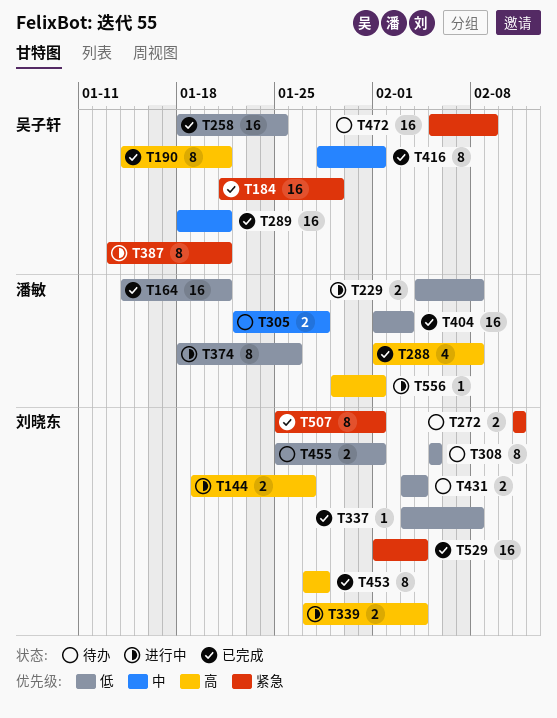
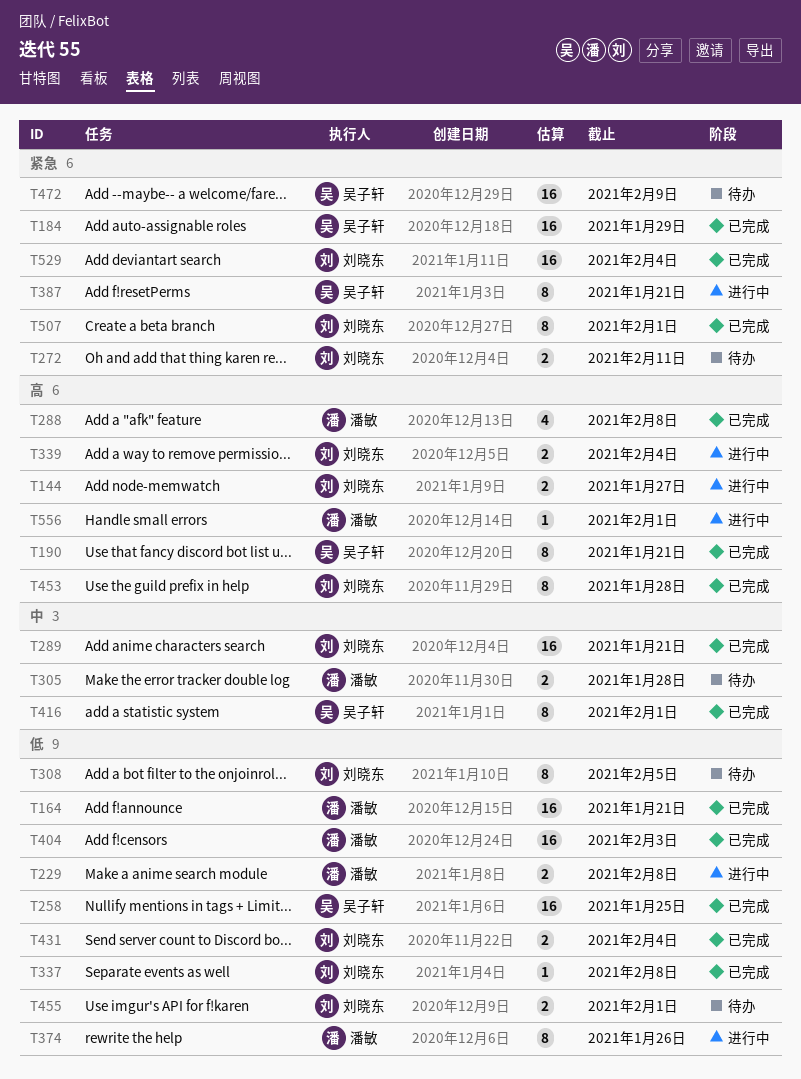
T289, owner: 吴子轩 -> 刘晓东
T431, status: 待办 -> 已完成

